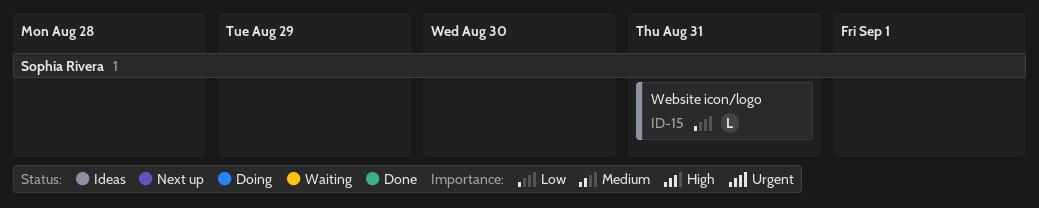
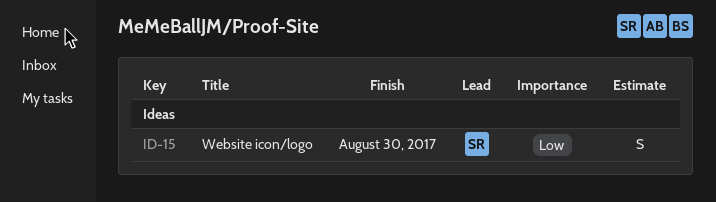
ID-15, estimate: L -> S
ID-15, due: Aug 31 -> Aug 30

